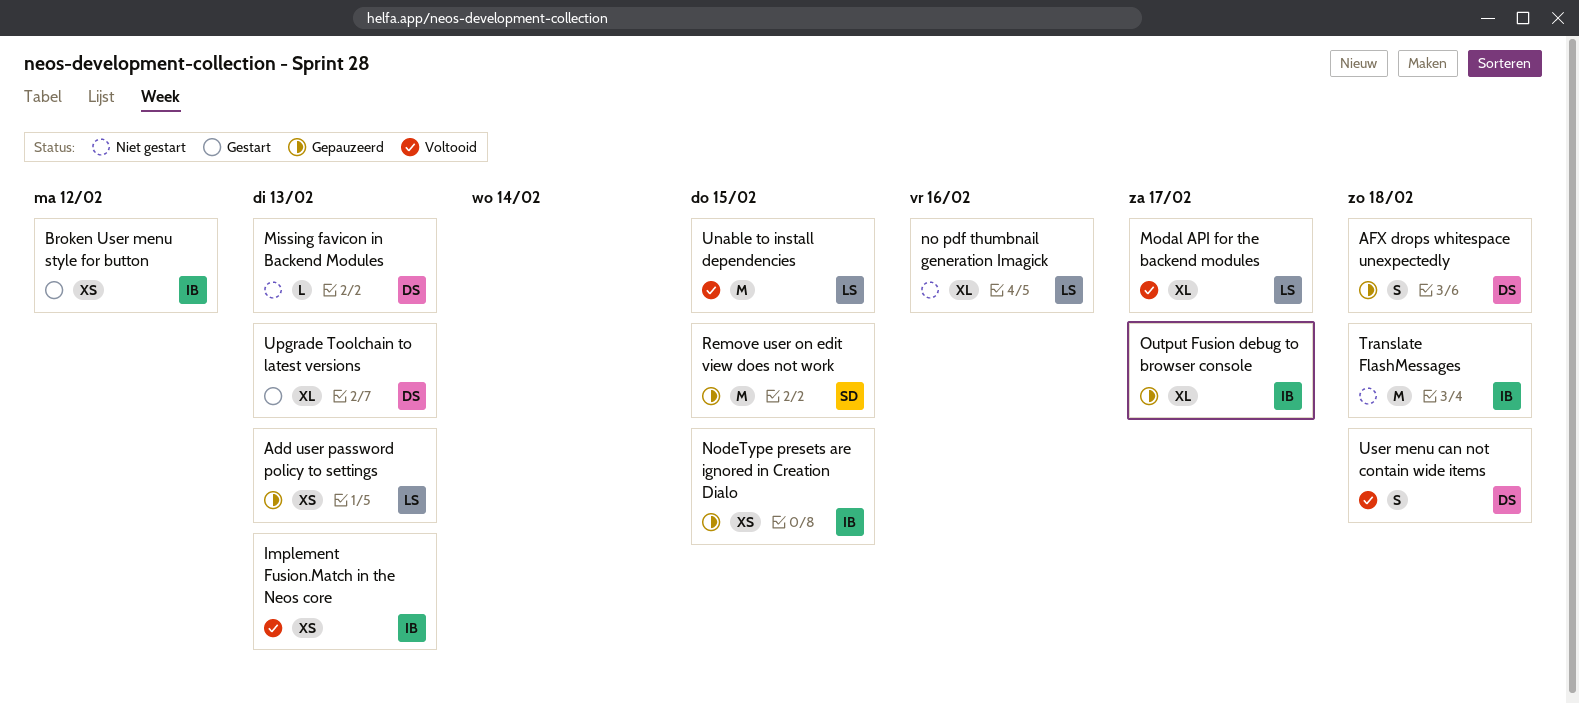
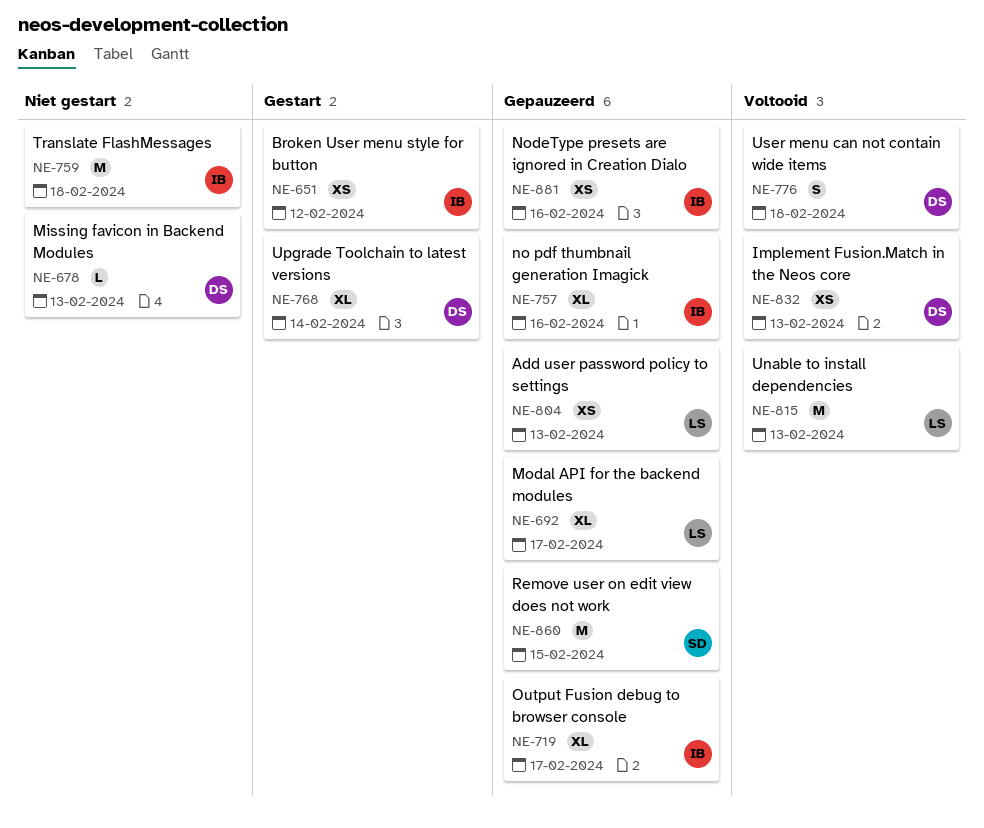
AFX drops whitespace unexpectedly: present -> none
Implement Fusion.Match in the Neos core, owner: IB -> DS
Modal API for the backend modules, status: Voltooid -> Gepauzeerd
no pdf thumbnail generation Imagick, status: Niet gestart -> Gepauzeerd
no pdf thumbnail generation Imagick, owner: LS -> IB
NodeType presets are ignored in Creation Dialo, due: Feb 15 -> Feb 16
Unable to install dependencies, due: Feb 15 -> Feb 13
Upgrade Toolchain to latest versions, due: Feb 13 -> Feb 14

